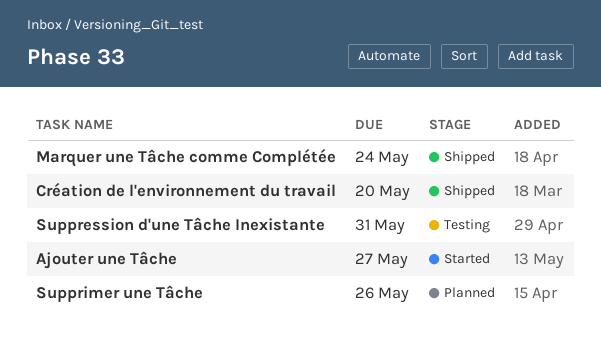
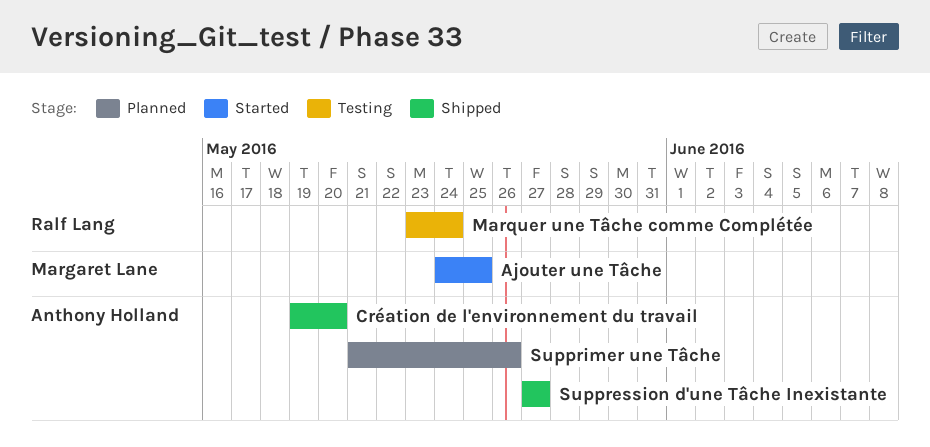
Ajouter une Tâche, due: May 27 -> May 25
Marquer une Tâche comme Complétée, status: Shipped -> Testing
Suppression d'une Tâche Inexistante, status: Testing -> Shipped
Suppression d'une Tâche Inexistante, due: May 31 -> May 27

